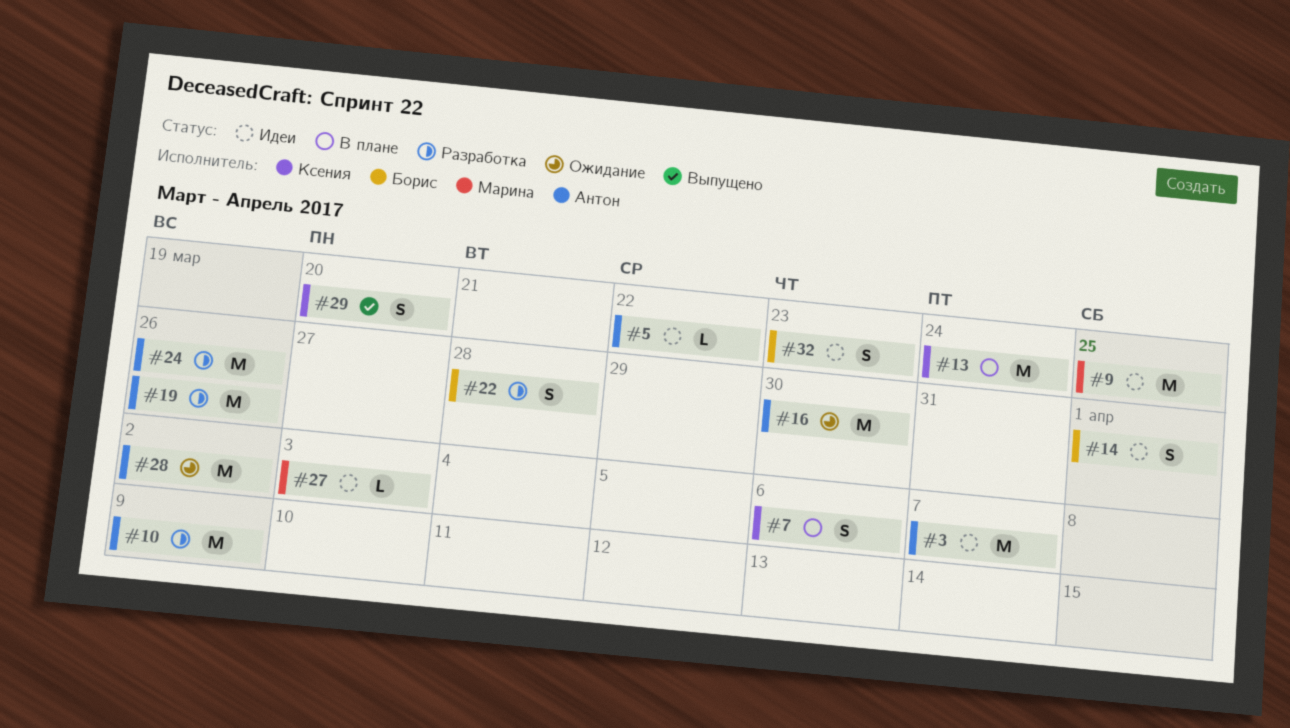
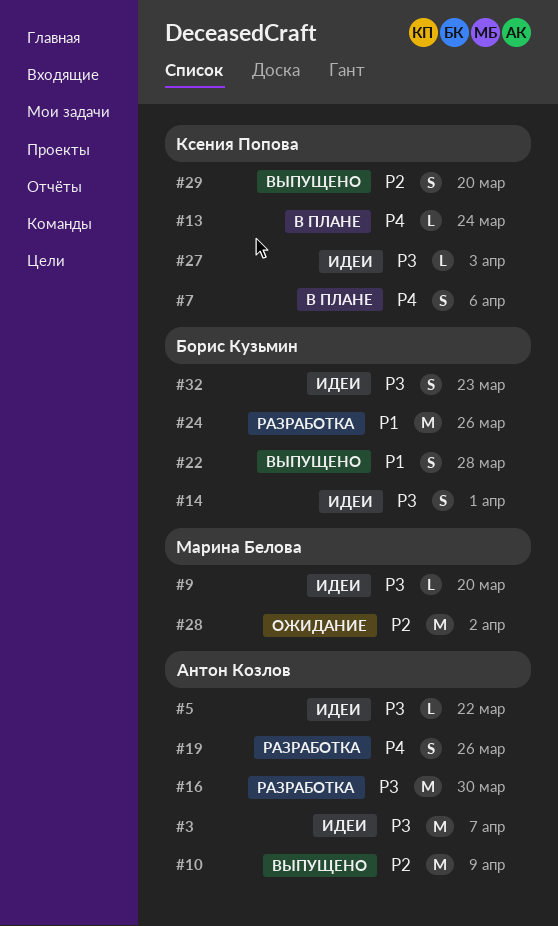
#9, estimate: M -> L
#9, due: Mar 25 -> Mar 20
#10, status: Разработка -> Выпущено
#13, estimate: M -> L
#16, status: Ожидание -> Разработка
#19, estimate: M -> S
#22, status: Разработка -> Выпущено
#24, owner: Антон Козлов -> Борис Кузьмин
#27, owner: Марина Белова -> Ксения Попова
#28, owner: Антон Козлов -> Марина Белова

